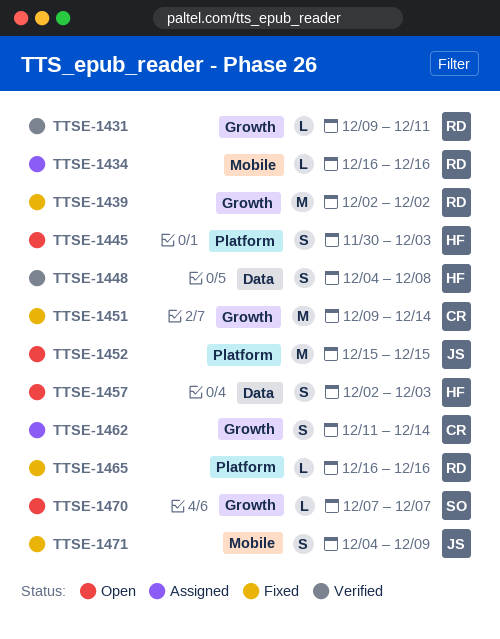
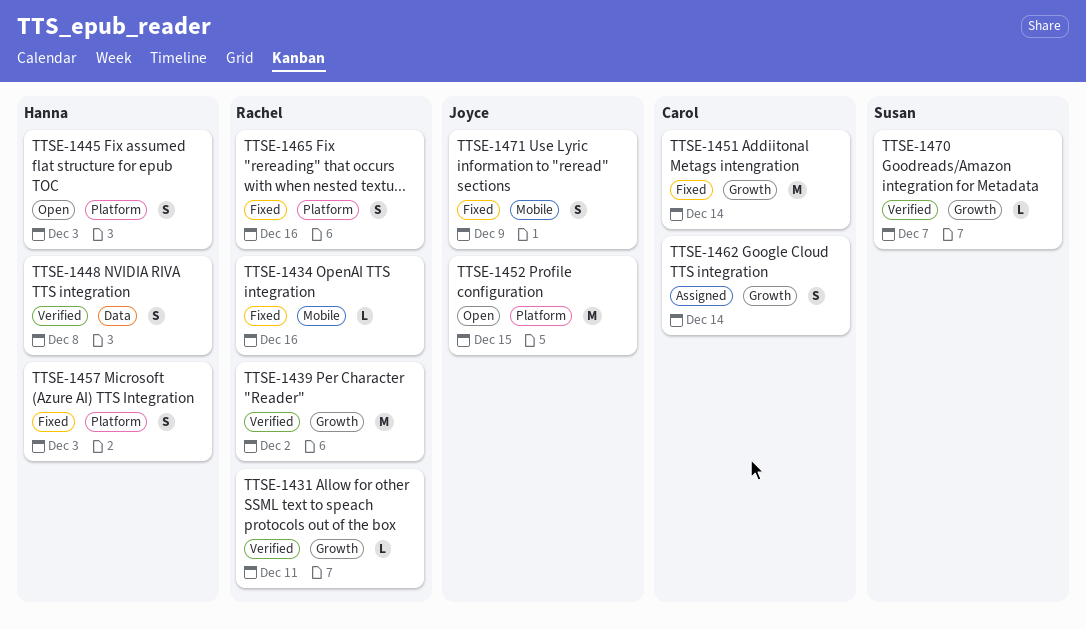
TTSE-1434, status: Assigned -> Fixed
TTSE-1439, status: Fixed -> Verified
TTSE-1457, status: Open -> Fixed
TTSE-1457, label: Data -> Platform
TTSE-1465, estimate: L -> S
TTSE-1470, status: Open -> Verified

